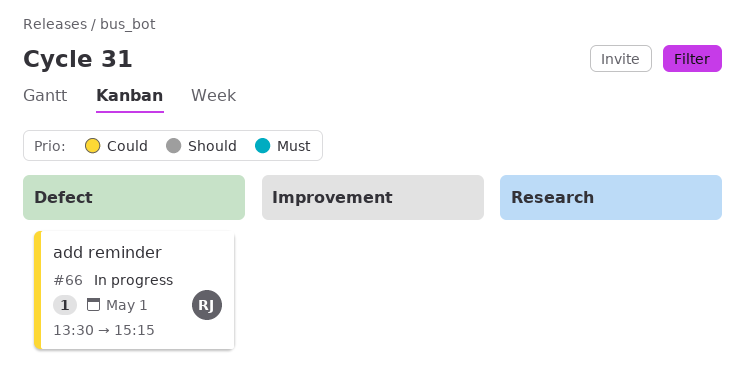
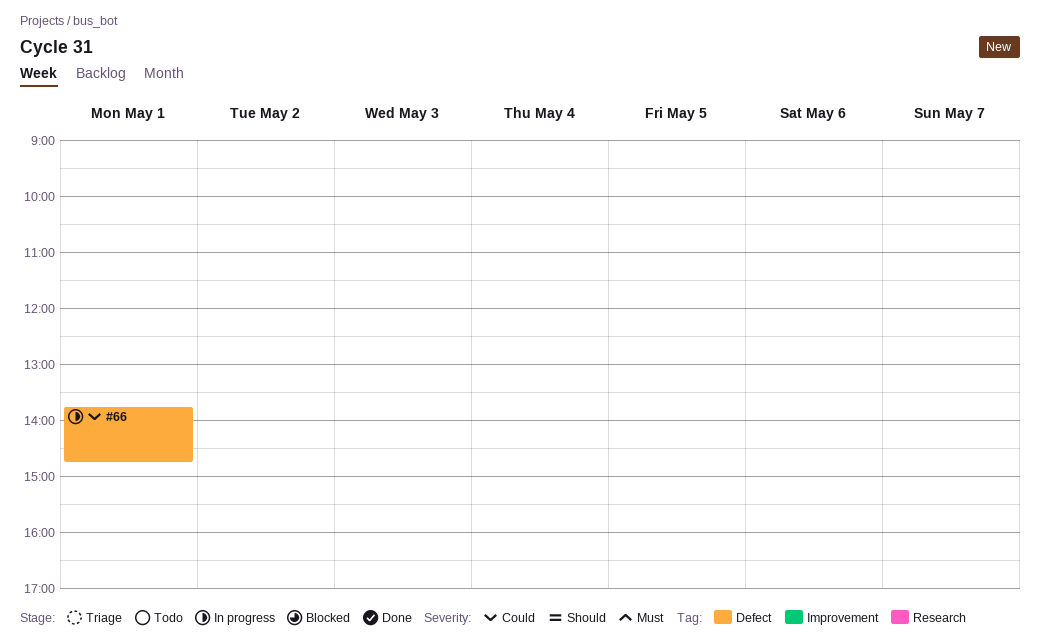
#66, begins: 13:30 -> 13:45
#66, ends: 15:15 -> 14:45

